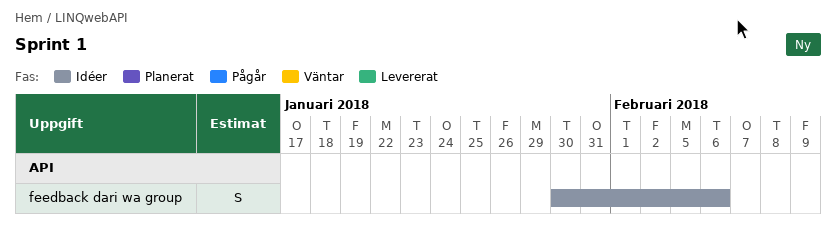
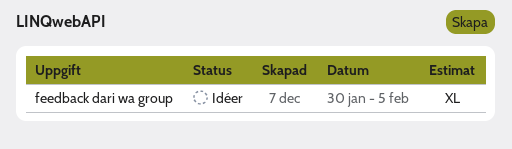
feedback dari wa group, estimate: S -> XL
feedback dari wa group, due: Feb 6 -> Feb 5

